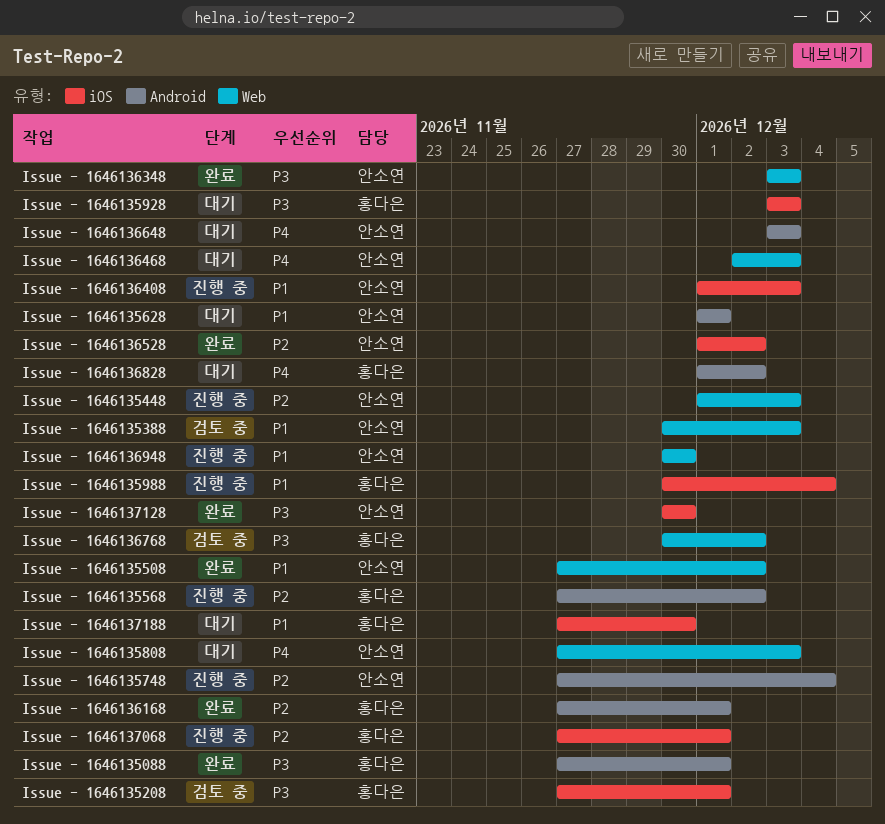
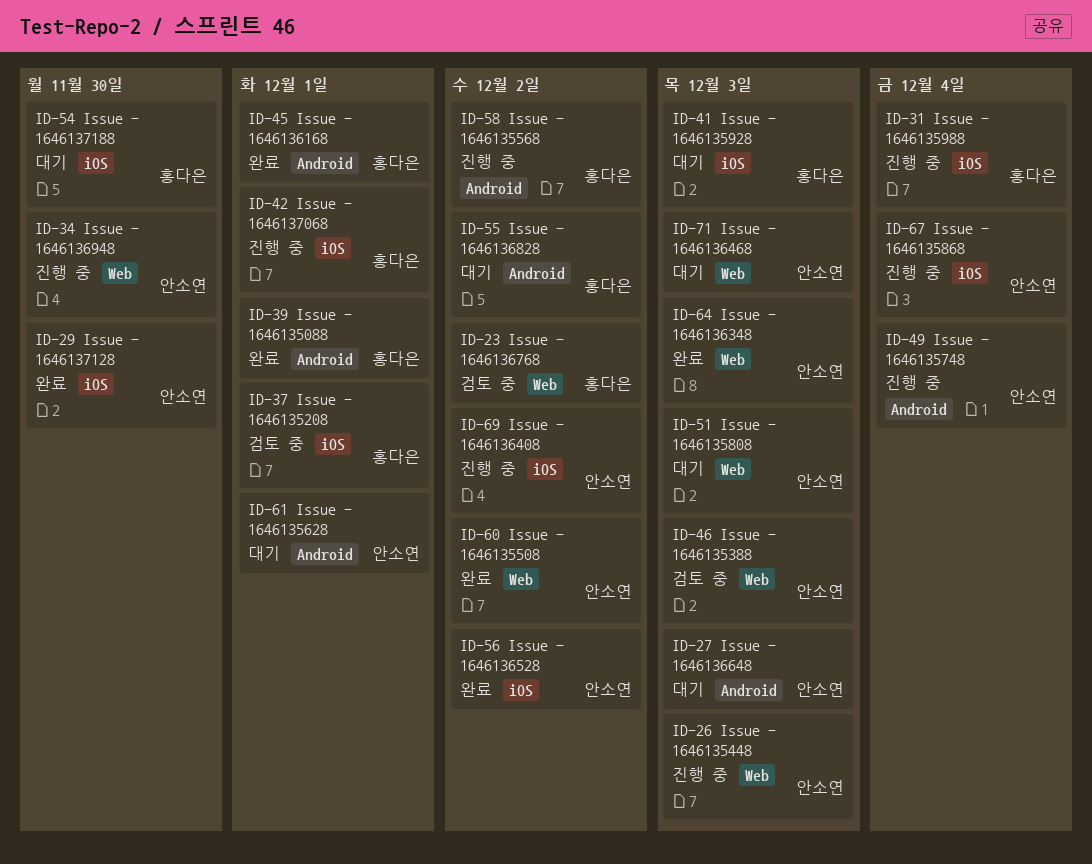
Issue - 1646135868: none -> present
Issue - 1646136408, due: Dec 3 -> Dec 2

